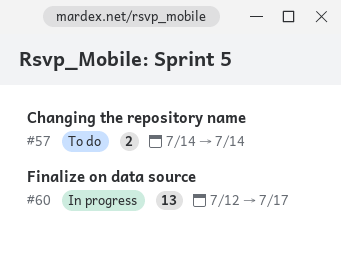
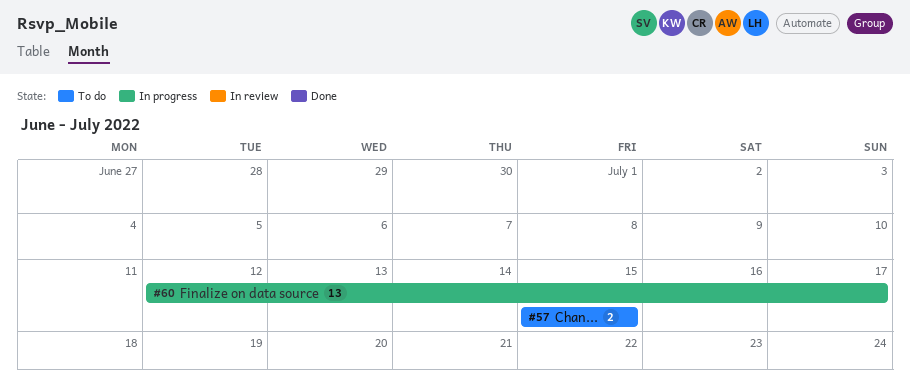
#57, start: Jul 14 -> Jul 15
#57, due: Jul 14 -> Jul 15

